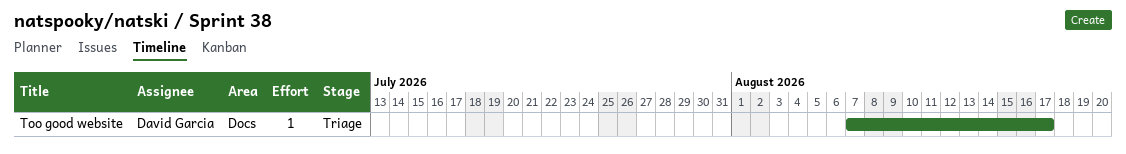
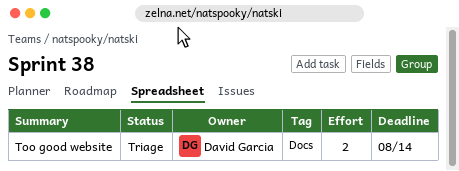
Too good website, estimate: 1 -> 2
Too good website, due: Aug 17 -> Aug 14

